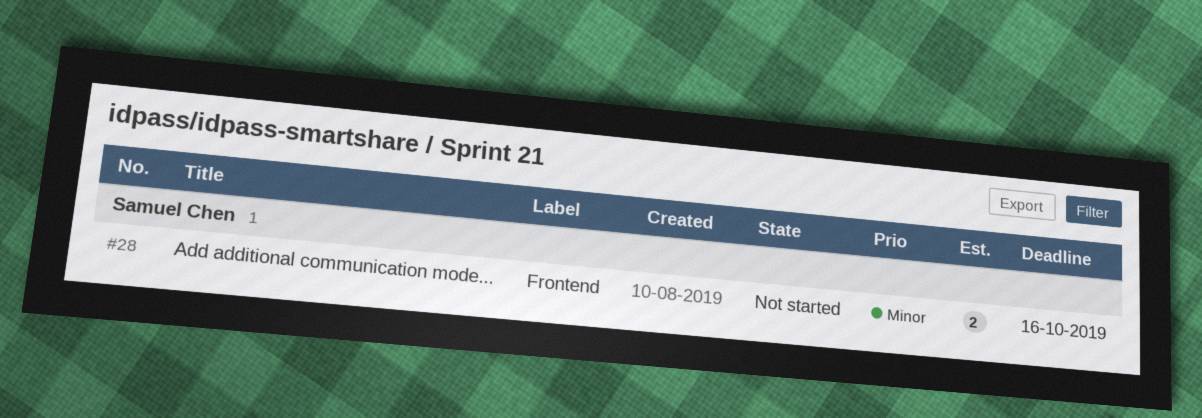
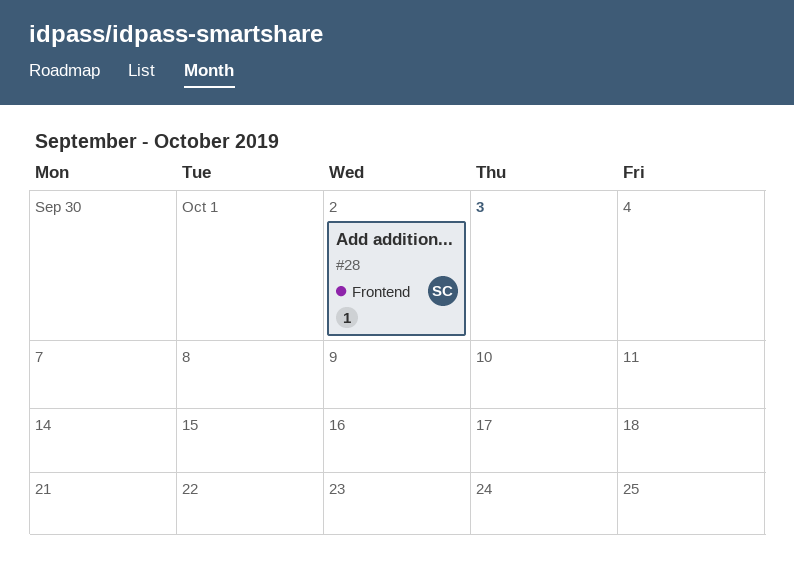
#28, estimate: 2 -> 1
#28, due: Oct 16 -> Oct 2

